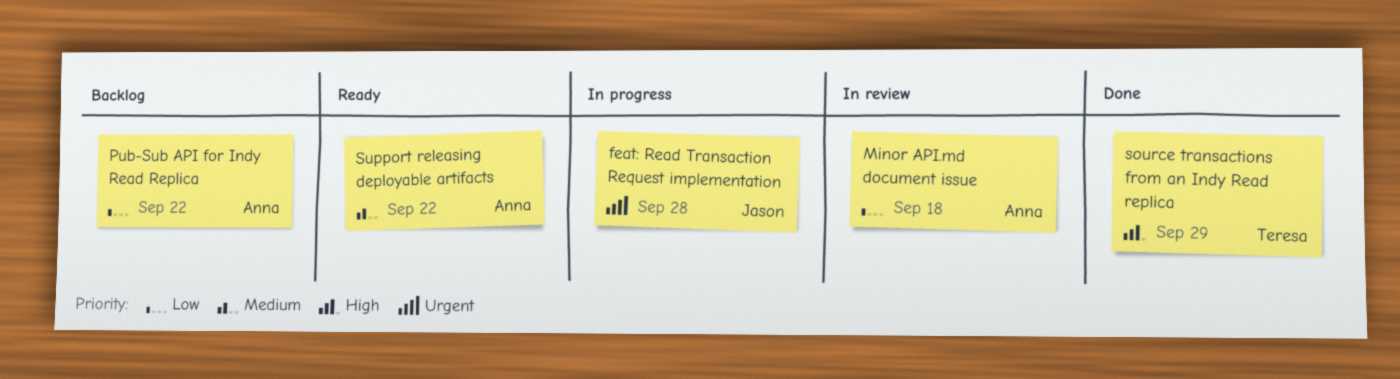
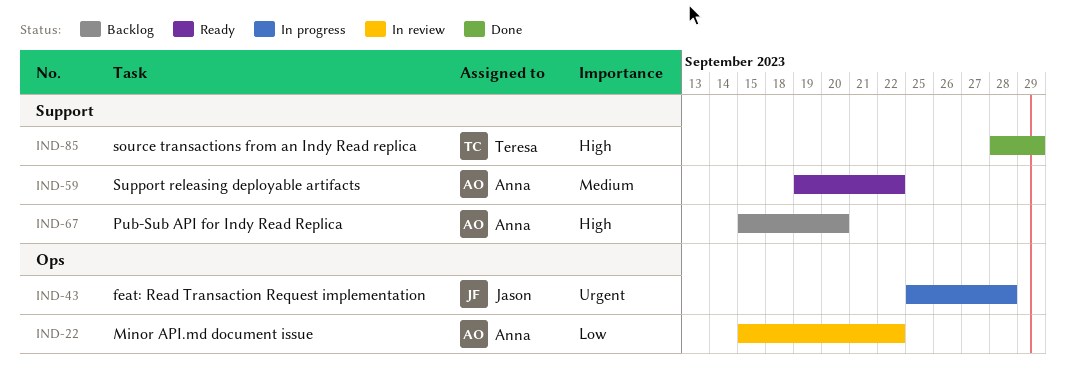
Minor API.md document issue, due: Sep 18 -> Sep 22
Pub-Sub API for Indy Read Replica, priority: Low -> High
Pub-Sub API for Indy Read Replica, due: Sep 22 -> Sep 20

